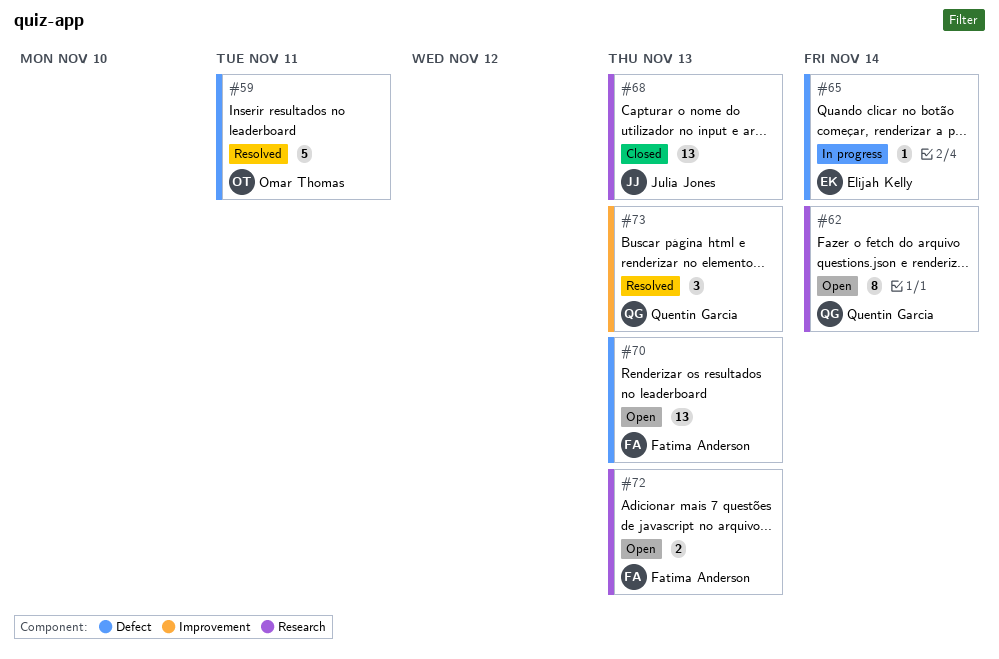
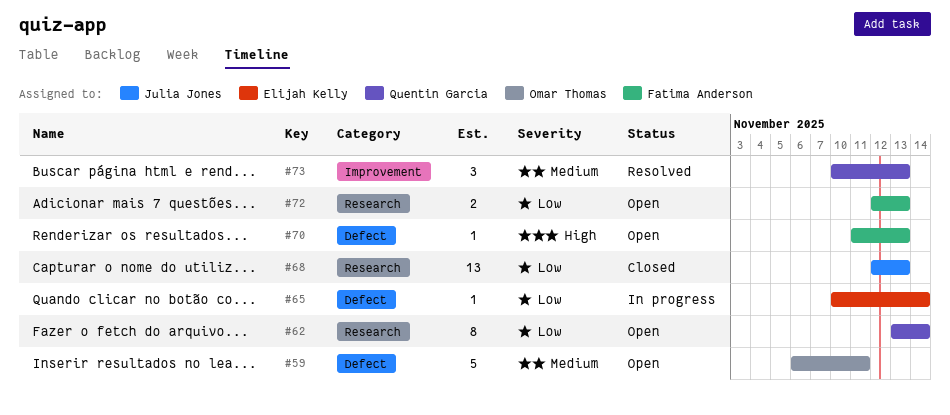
#59, status: Resolved -> Open
#70, estimate: 13 -> 1

